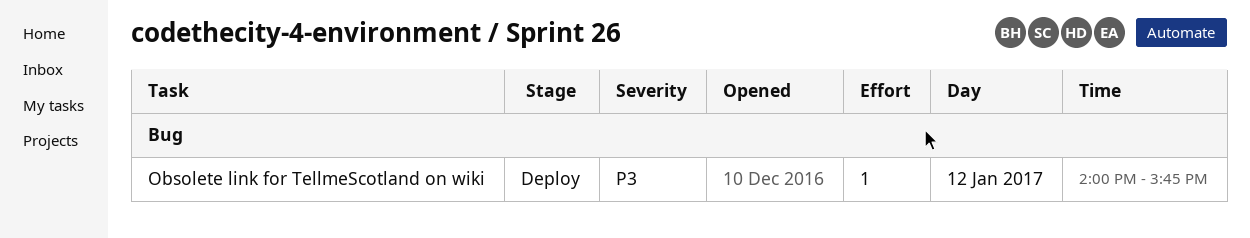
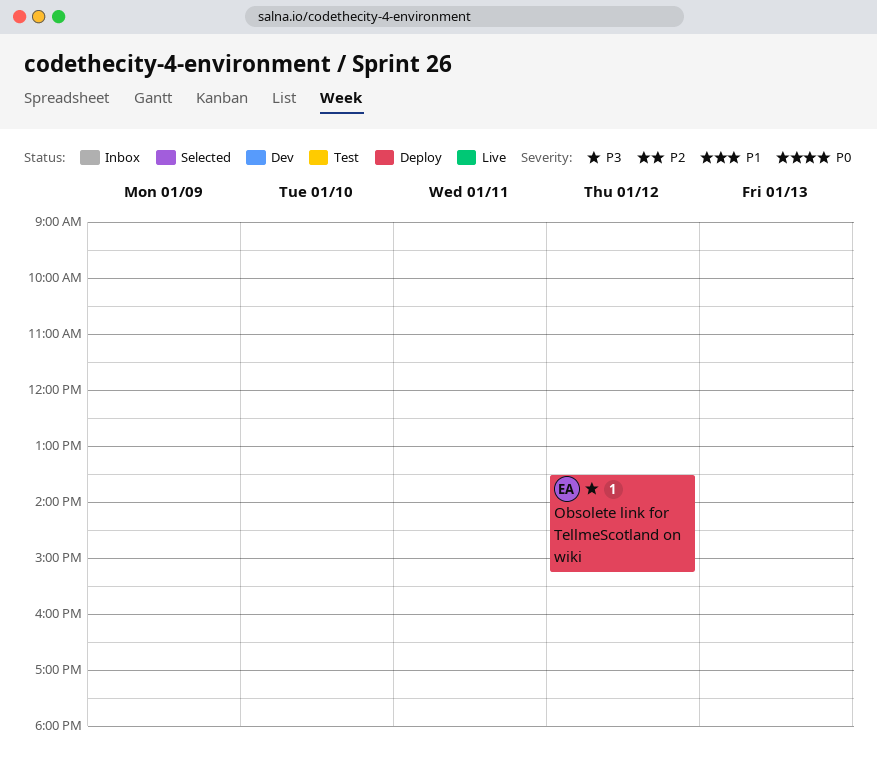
Obsolete link for TellmeScotland on wiki, begins: 14:00 -> 13:30
Obsolete link for TellmeScotland on wiki, ends: 15:45 -> 15:15

